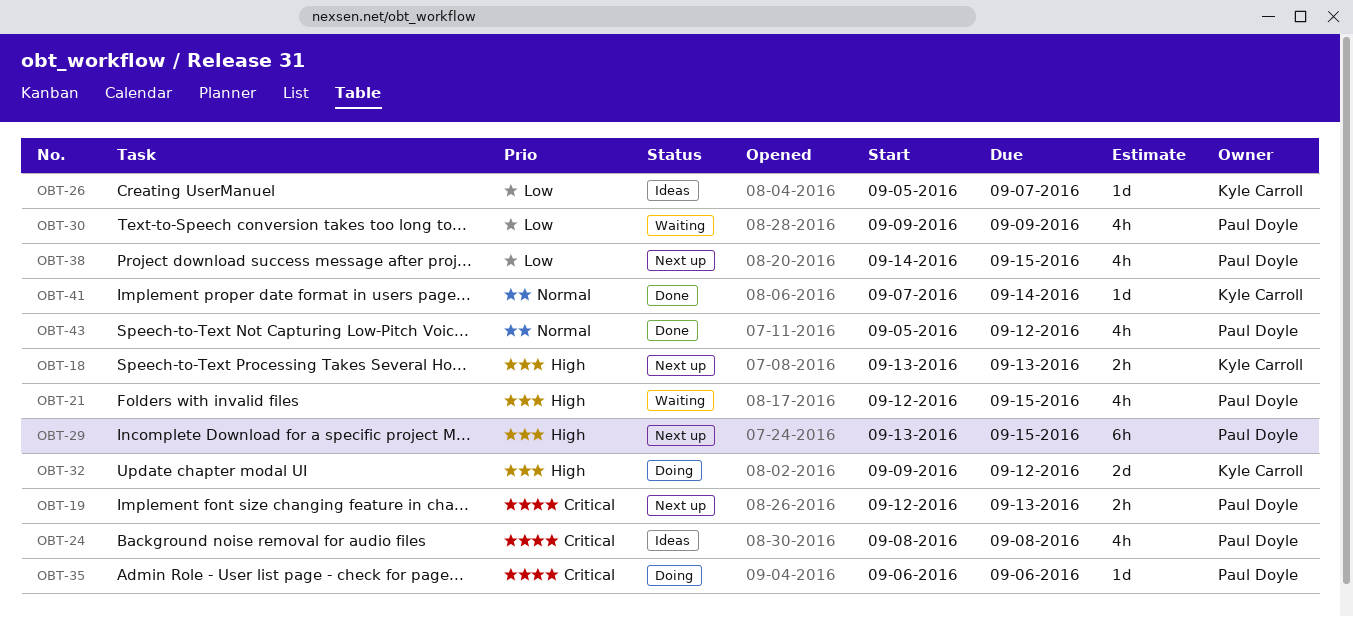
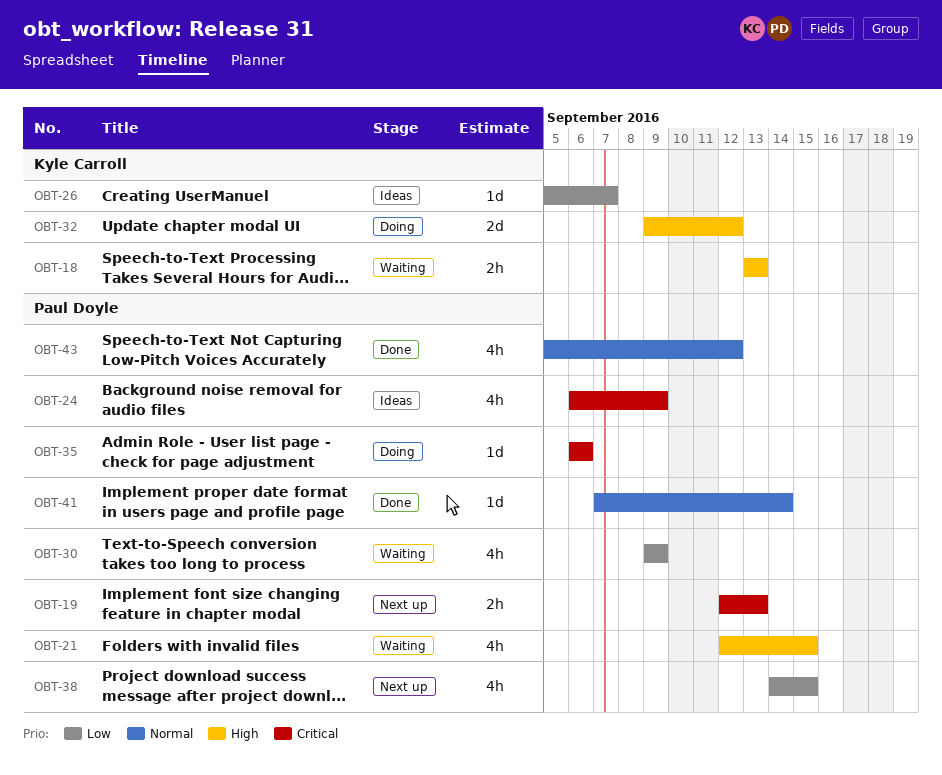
OBT-18, status: Next up -> Waiting
OBT-24, start: Sep 8 -> Sep 6
OBT-24, due: Sep 8 -> Sep 9
OBT-29: present -> none
OBT-41, owner: Kyle Carroll -> Paul Doyle

